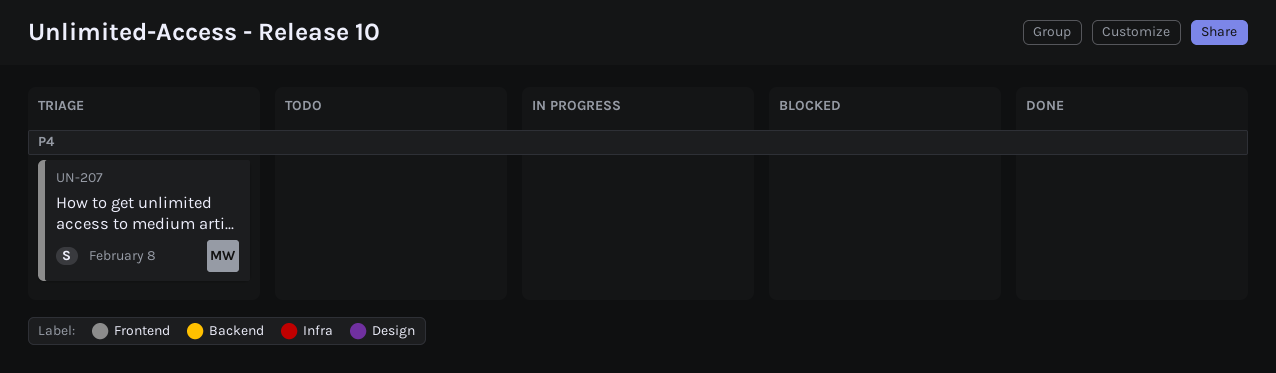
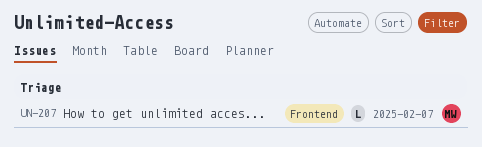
UN-207, estimate: S -> L
UN-207, due: Feb 8 -> Feb 7

